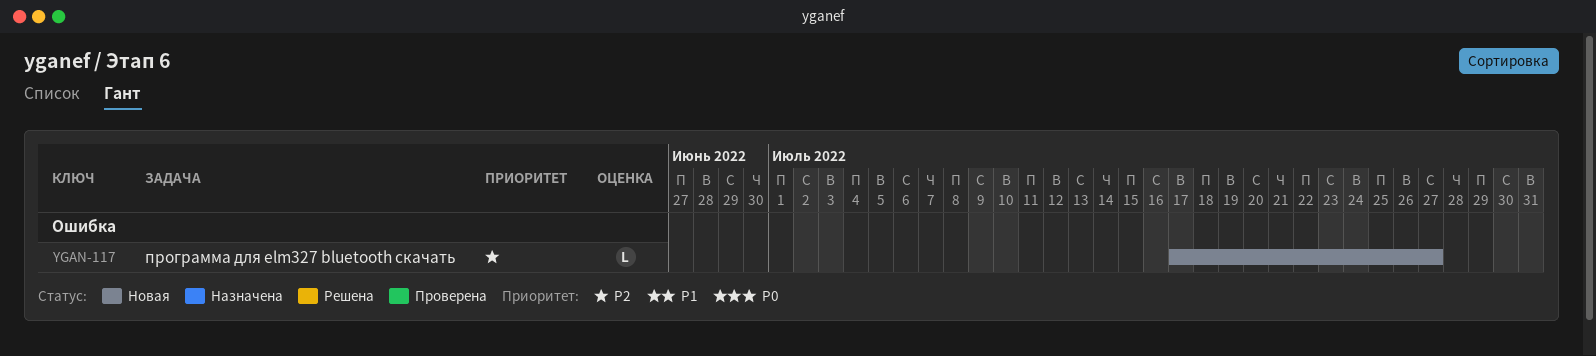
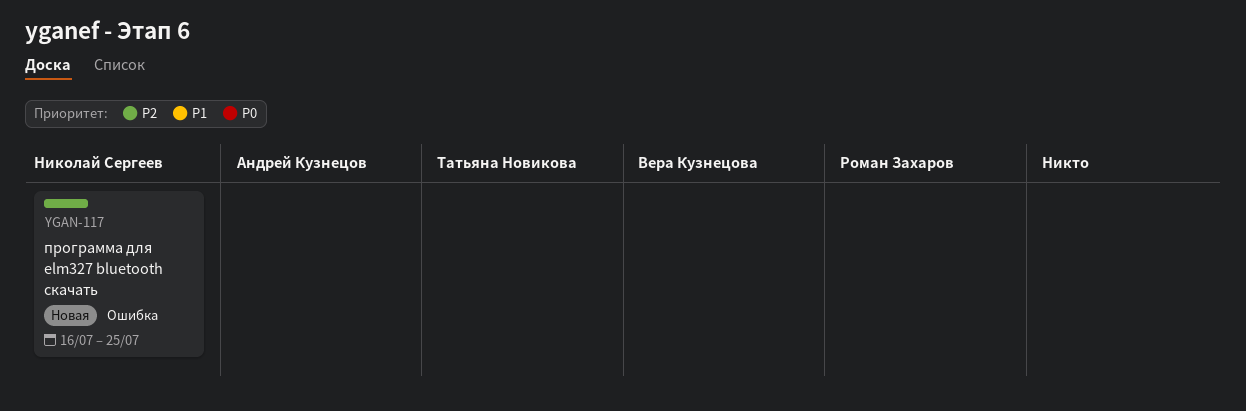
YGAN-117, start: Jul 17 -> Jul 16
YGAN-117, due: Jul 27 -> Jul 25

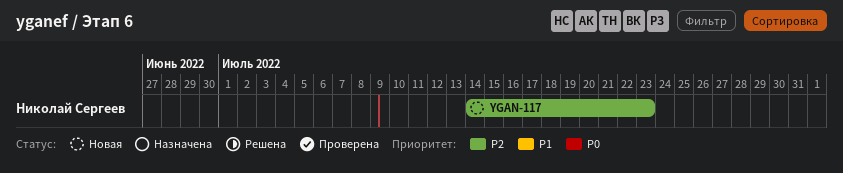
YGAN-117, start: Jul 16 -> Jul 14
YGAN-117, due: Jul 25 -> Jul 23

